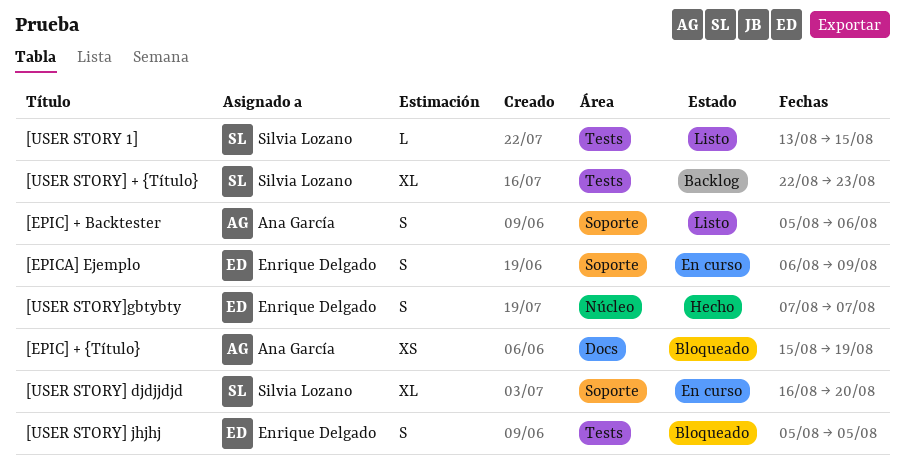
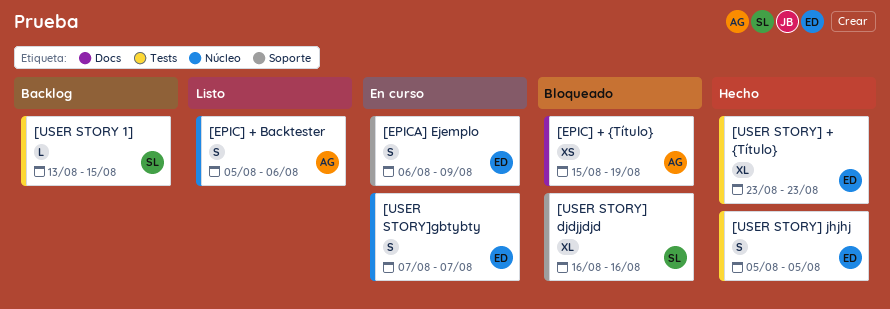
[EPIC] + Backtester, label: Soporte -> Núcleo
[USER STORY 1], status: Listo -> Backlog
[USER STORY] + {Título}, status: Backlog -> Hecho
[USER STORY] + {Título}, owner: Silvia Lozano -> Enrique Delgado
[USER STORY] + {Título}, start: Aug 22 -> Aug 23
[USER STORY] djdjjdjd, status: En curso -> Bloqueado
[USER STORY] djdjjdjd, due: Aug 20 -> Aug 16
[USER STORY] jhjhj, status: Bloqueado -> Hecho
[USER STORY]gbtybty, status: Hecho -> En curso

